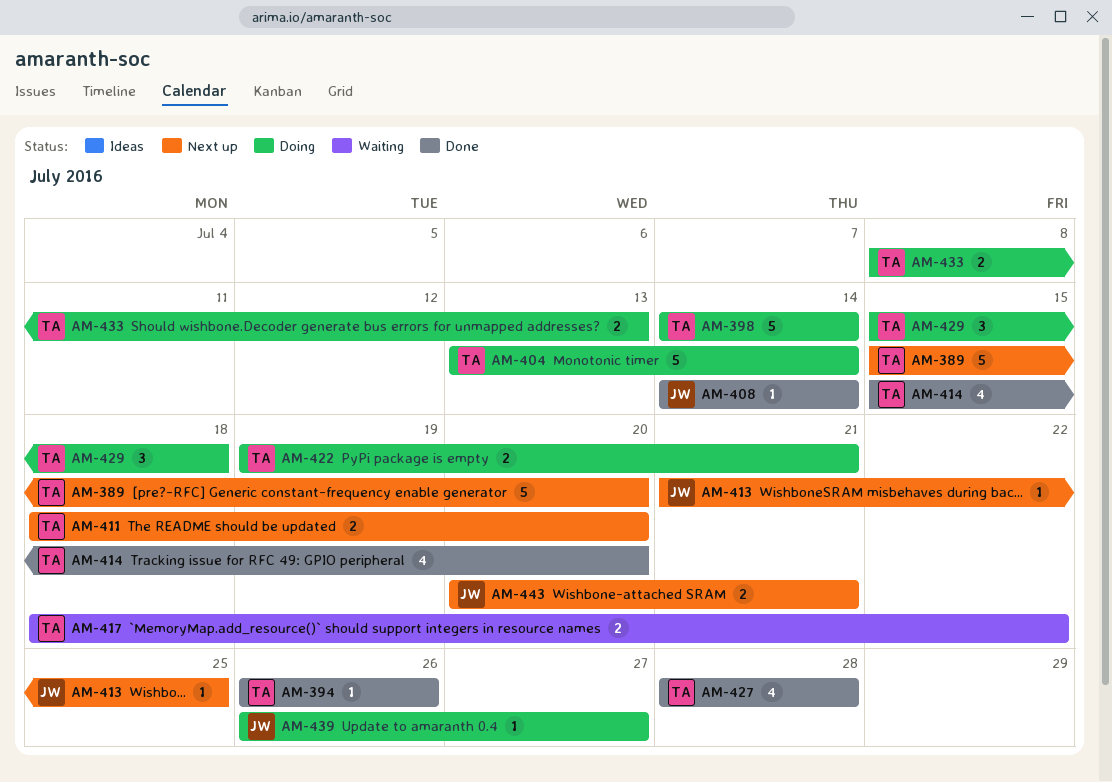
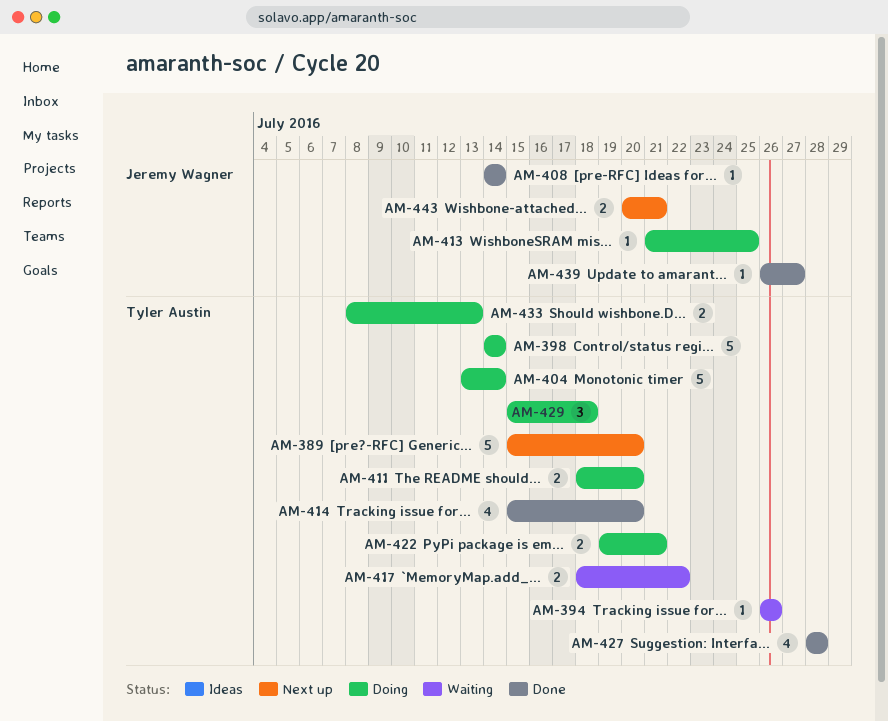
AM-394, status: Done -> Waiting
AM-411, status: Next up -> Doing
AM-413, status: Next up -> Doing
AM-439, status: Doing -> Done

